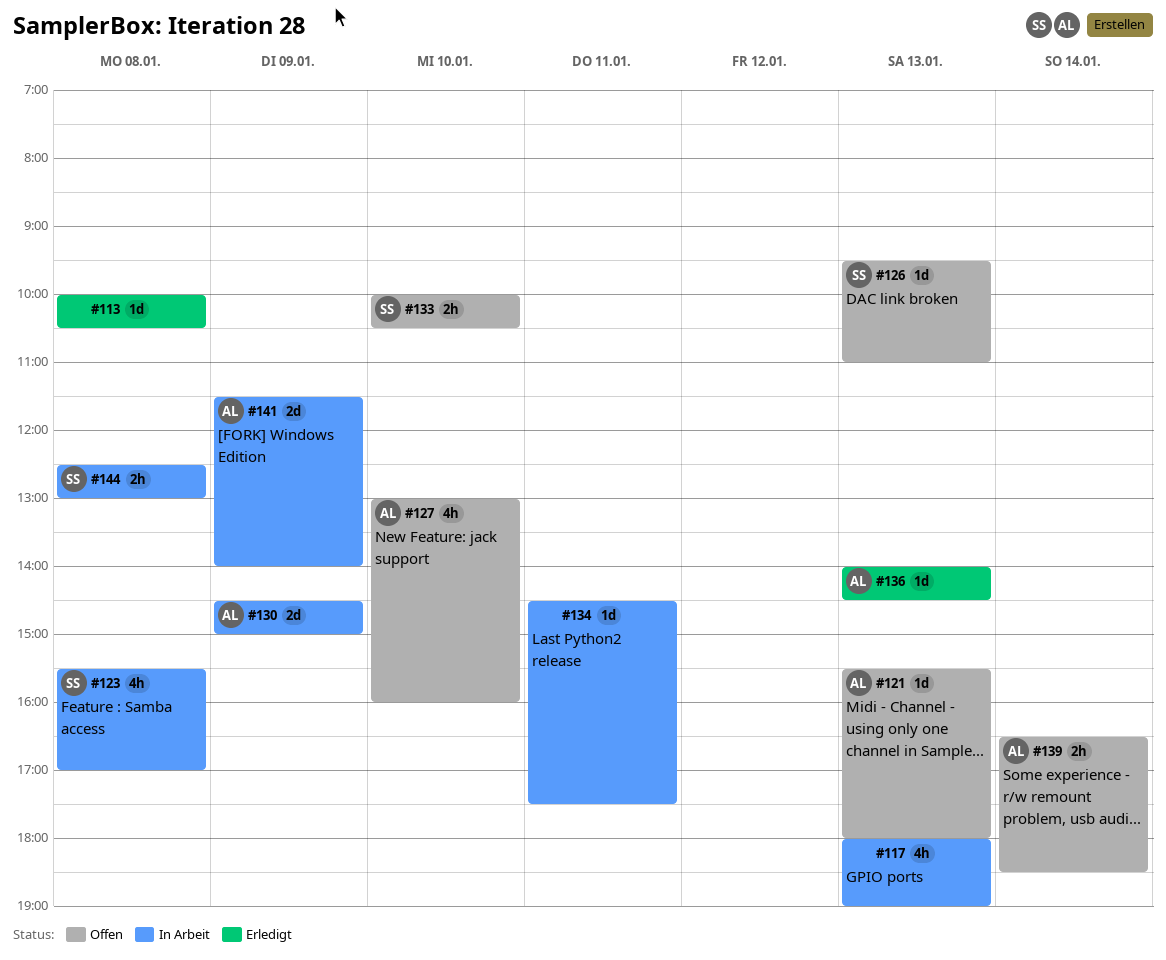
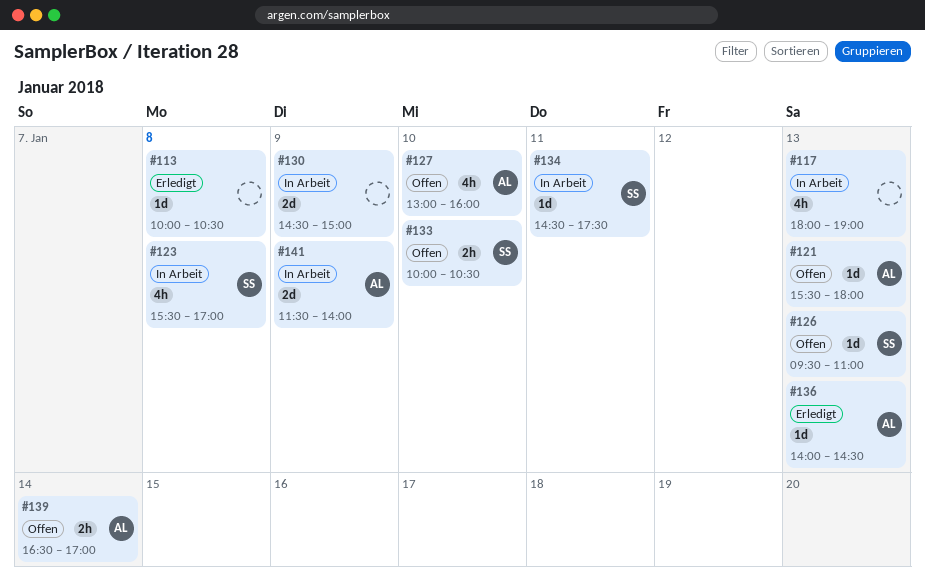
#130, owner: AL -> none
#134, owner: none -> SS
#139, ends: 18:30 -> 17:00
#144: present -> none

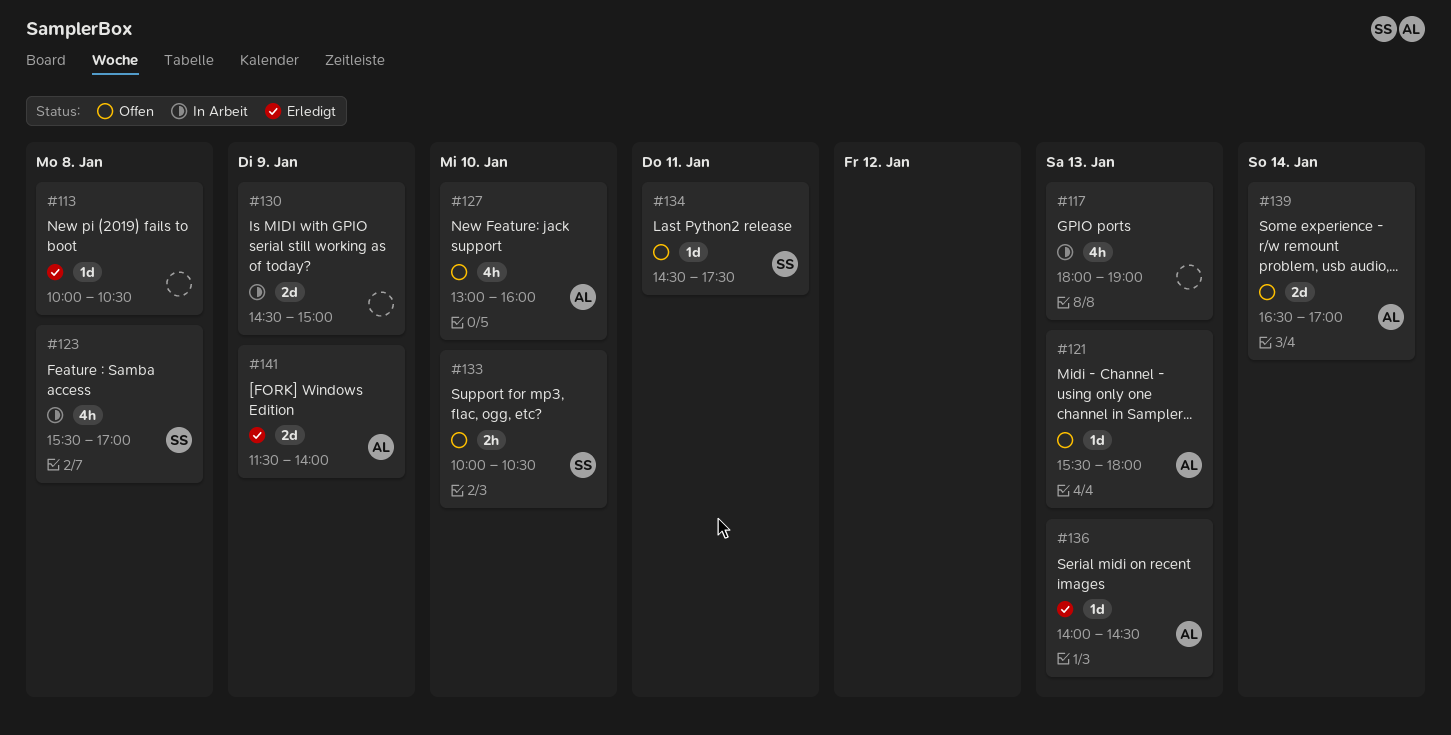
#126: present -> none
#134, status: In Arbeit -> Offen
#139, estimate: 2h -> 2d
#141, status: In Arbeit -> Erledigt

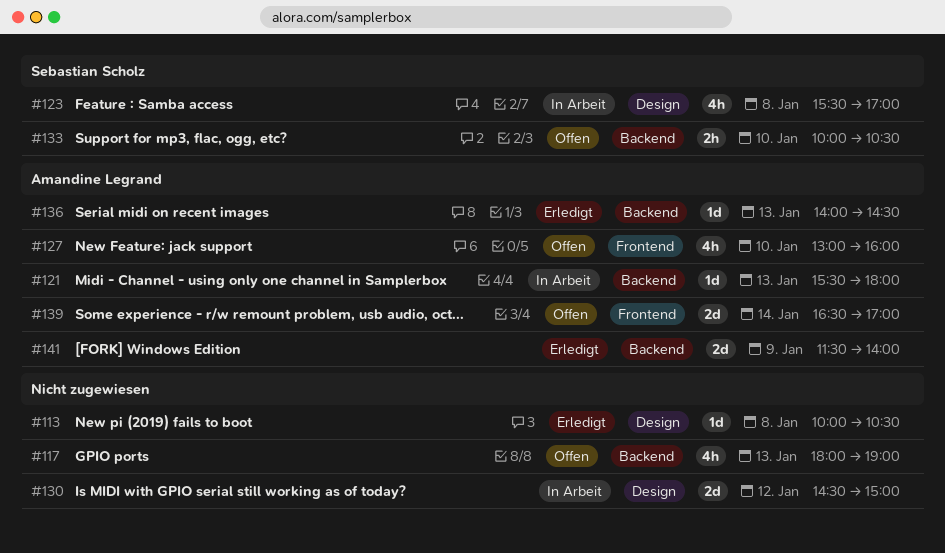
#117, status: In Arbeit -> Offen
#121, status: Offen -> In Arbeit
#130, day: Jan 9 -> Jan 12
#134: present -> none

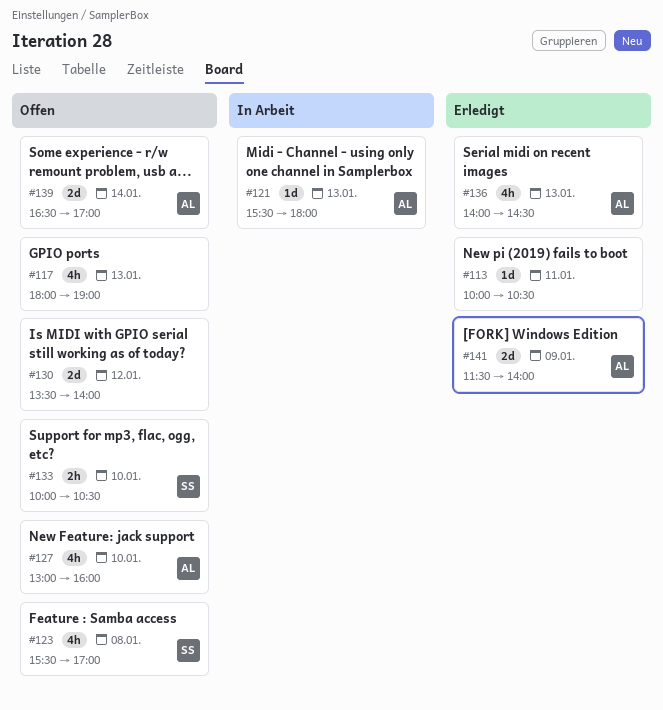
#113, day: Jan 8 -> Jan 11
#123, status: In Arbeit -> Offen
#130, status: In Arbeit -> Offen
#130, begins: 14:30 -> 13:30
#130, ends: 15:00 -> 14:00
#136, estimate: 1d -> 4h

